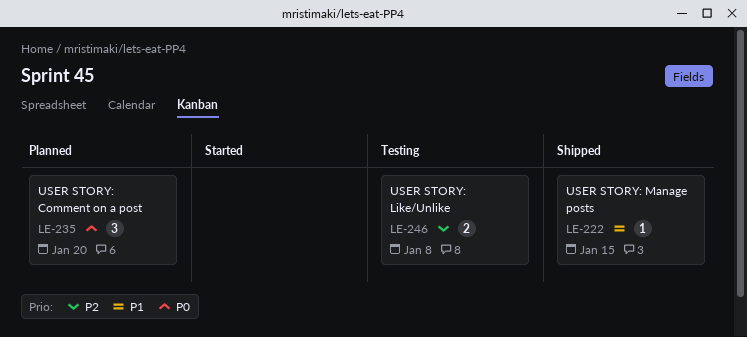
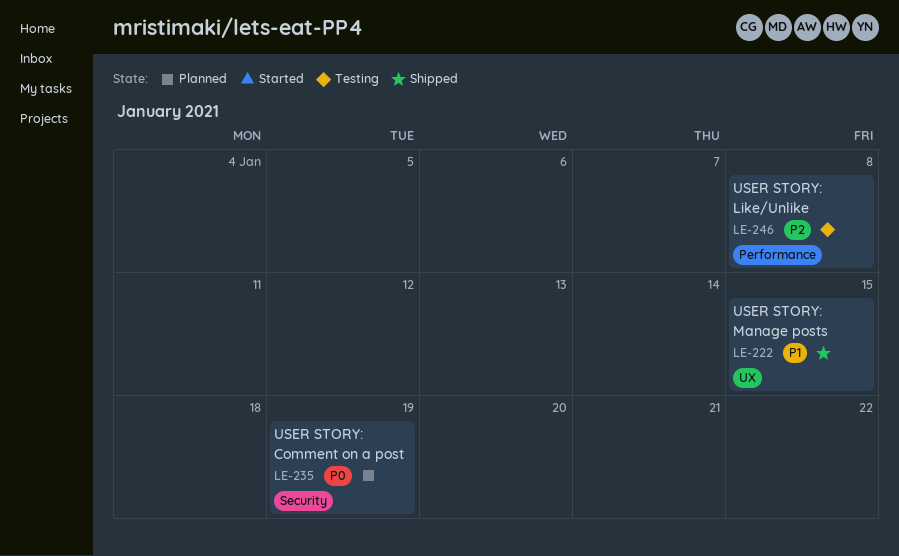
LE-235, due: Jan 20 -> Jan 19

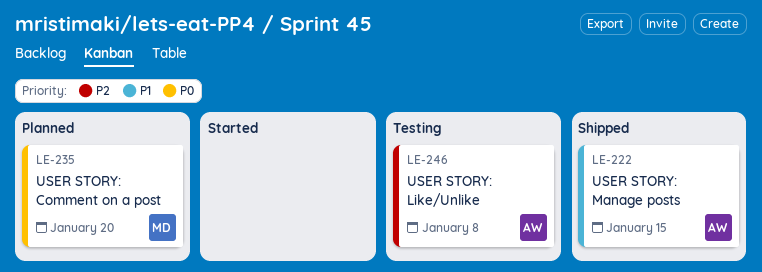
LE-235, due: Jan 19 -> Jan 20

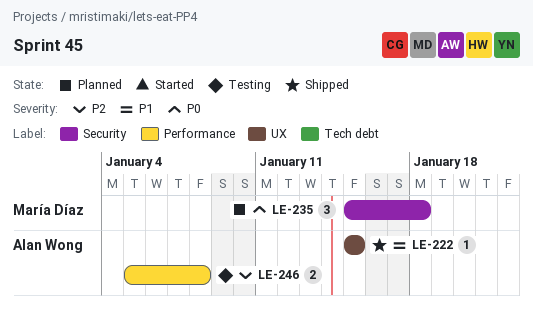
LE-235, due: Jan 20 -> Jan 18

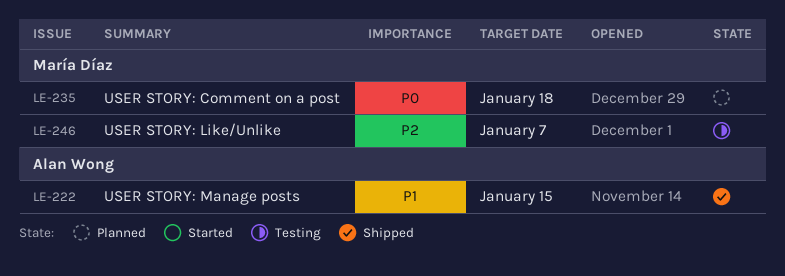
LE-246, owner: Alan Wong -> María Díaz
LE-246, due: Jan 8 -> Jan 7

